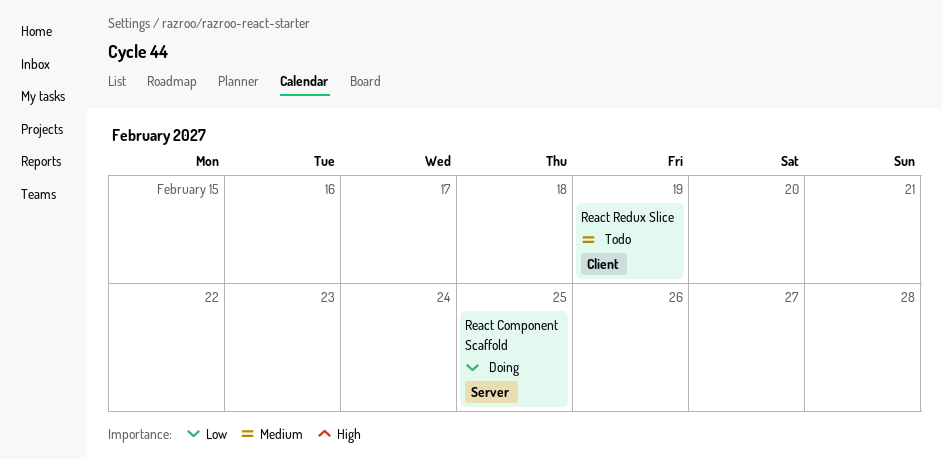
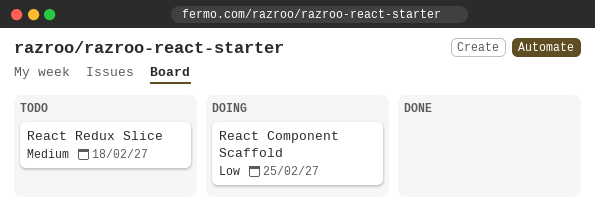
React Redux Slice, due: Feb 19 -> Feb 18

